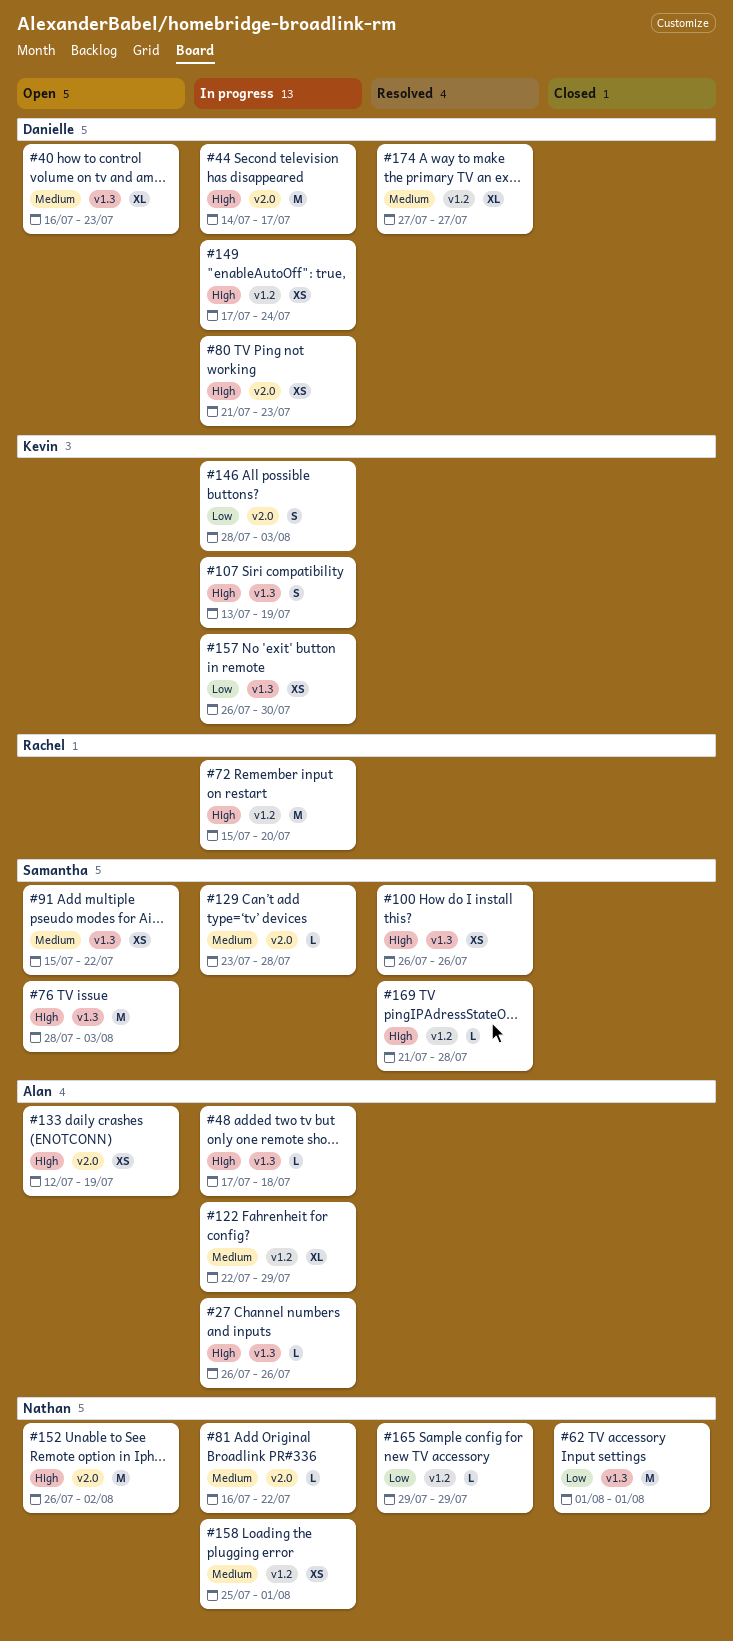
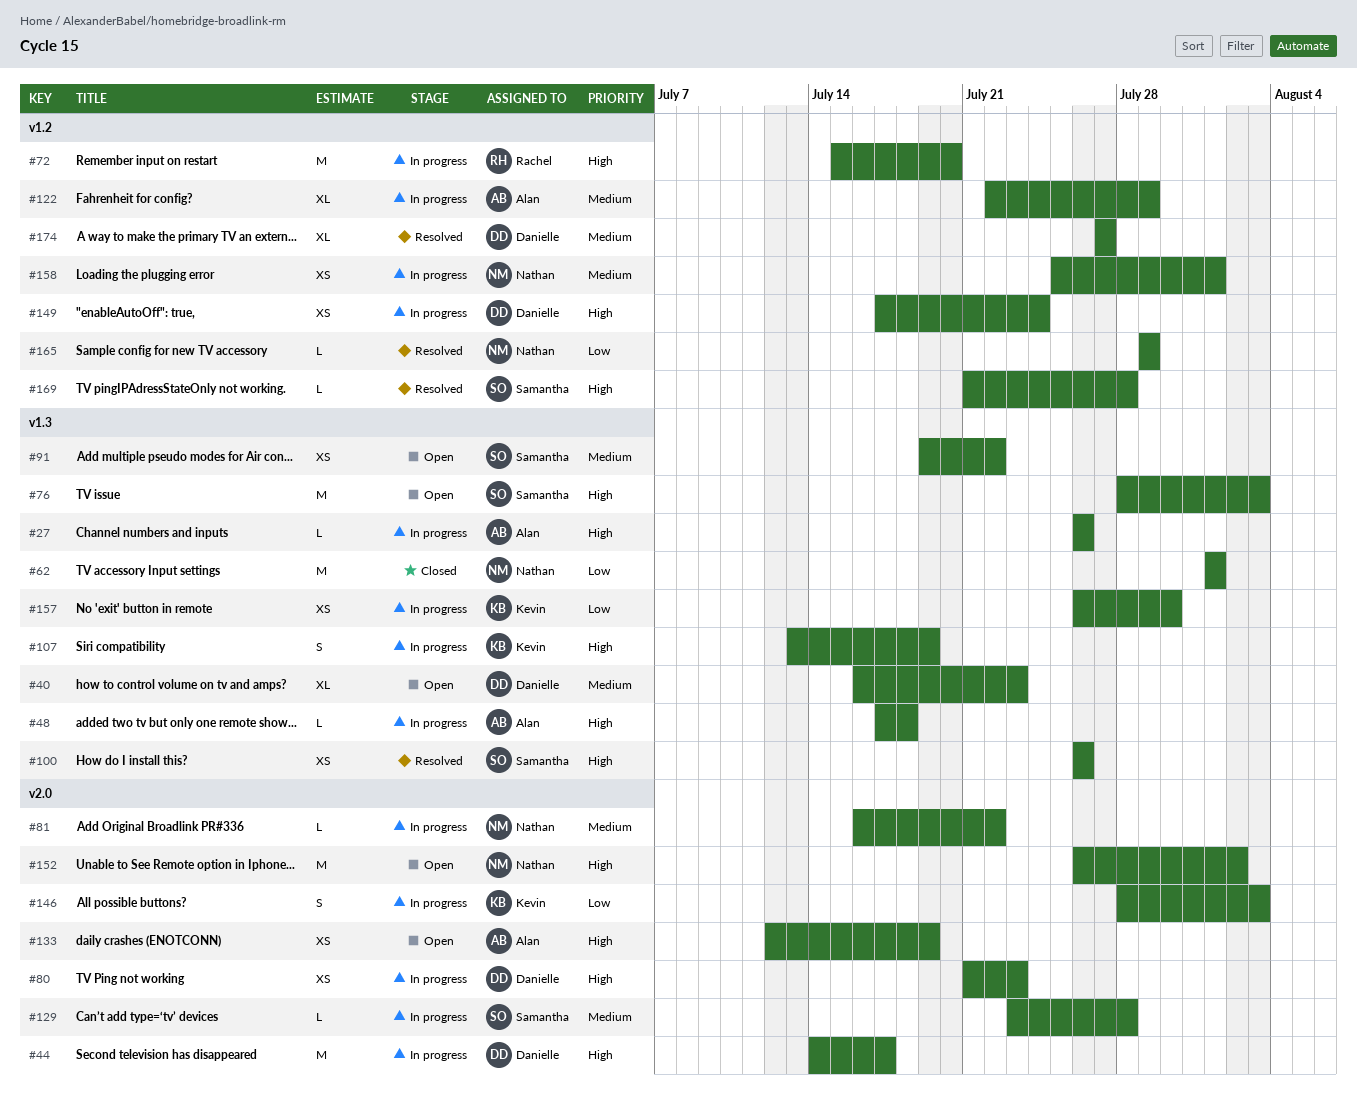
#91, start: Jul 15 -> Jul 19

